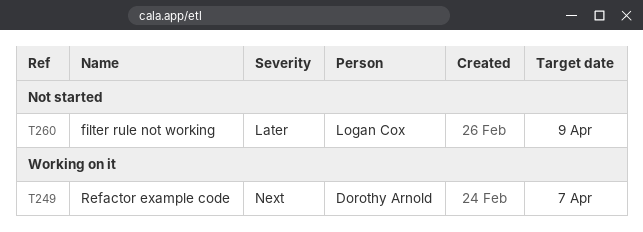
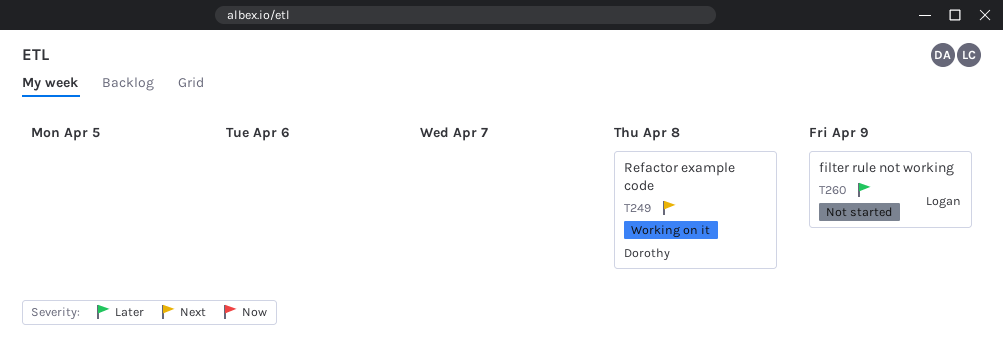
T249, due: Apr 7 -> Apr 8

